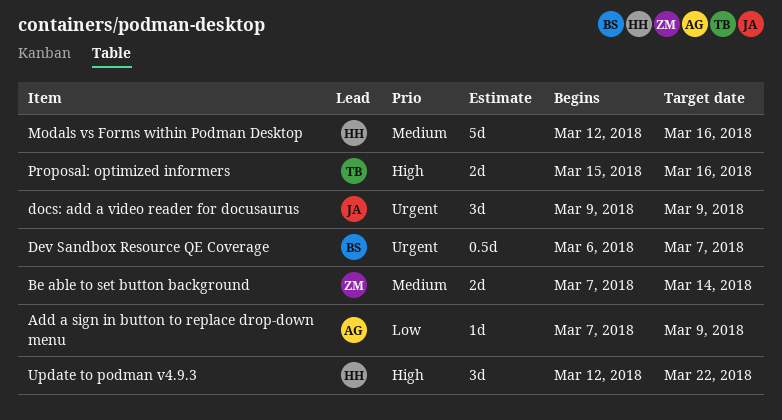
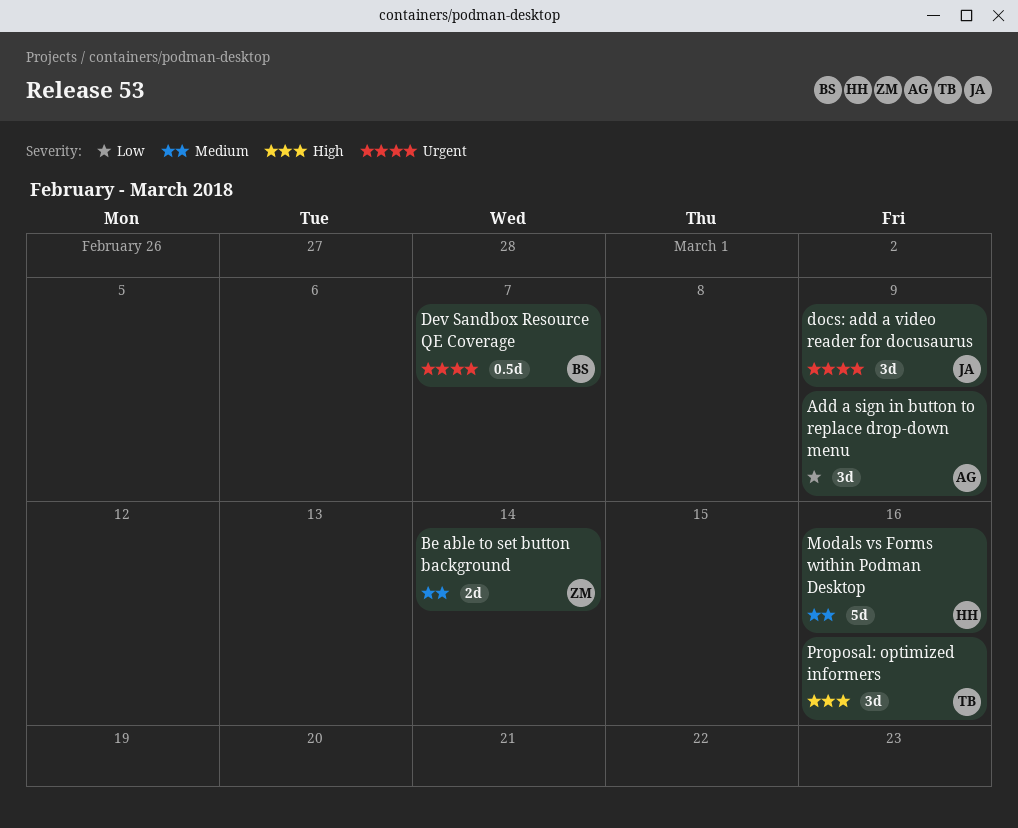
Add a sign in button to replace drop-down menu, estimate: 1d -> 3d
Proposal: optimized informers, estimate: 2d -> 3d
Update to podman v4.9.3: present -> none

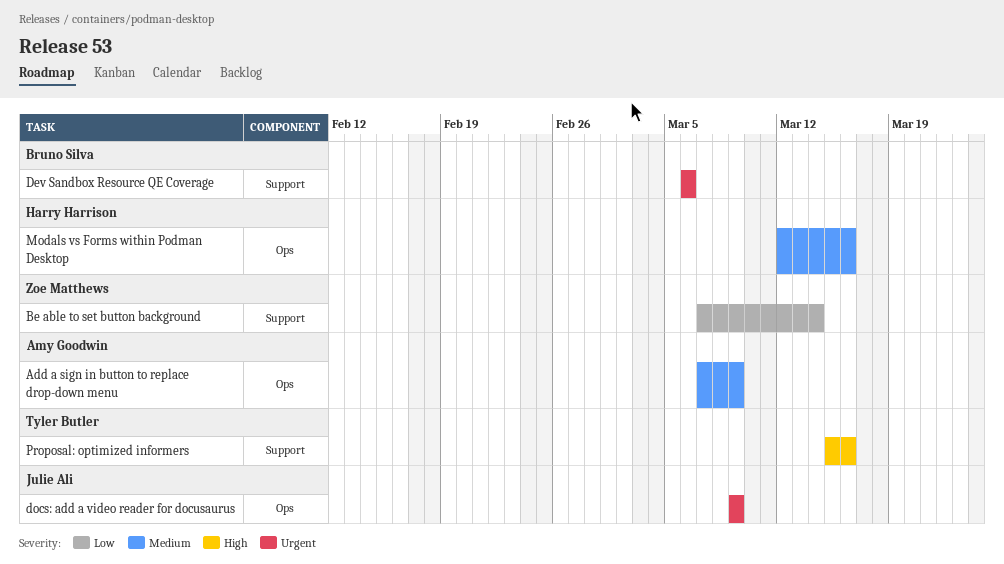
Add a sign in button to replace drop-down menu, priority: Low -> Medium
Be able to set button background, priority: Medium -> Low
Dev Sandbox Resource QE Coverage, due: Mar 7 -> Mar 6

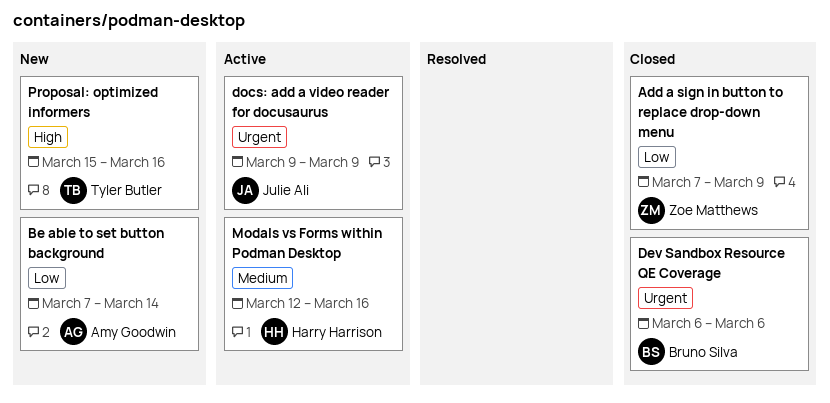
Add a sign in button to replace drop-down menu, owner: Amy Goodwin -> Zoe Matthews
Add a sign in button to replace drop-down menu, priority: Medium -> Low
Be able to set button background, owner: Zoe Matthews -> Amy Goodwin

